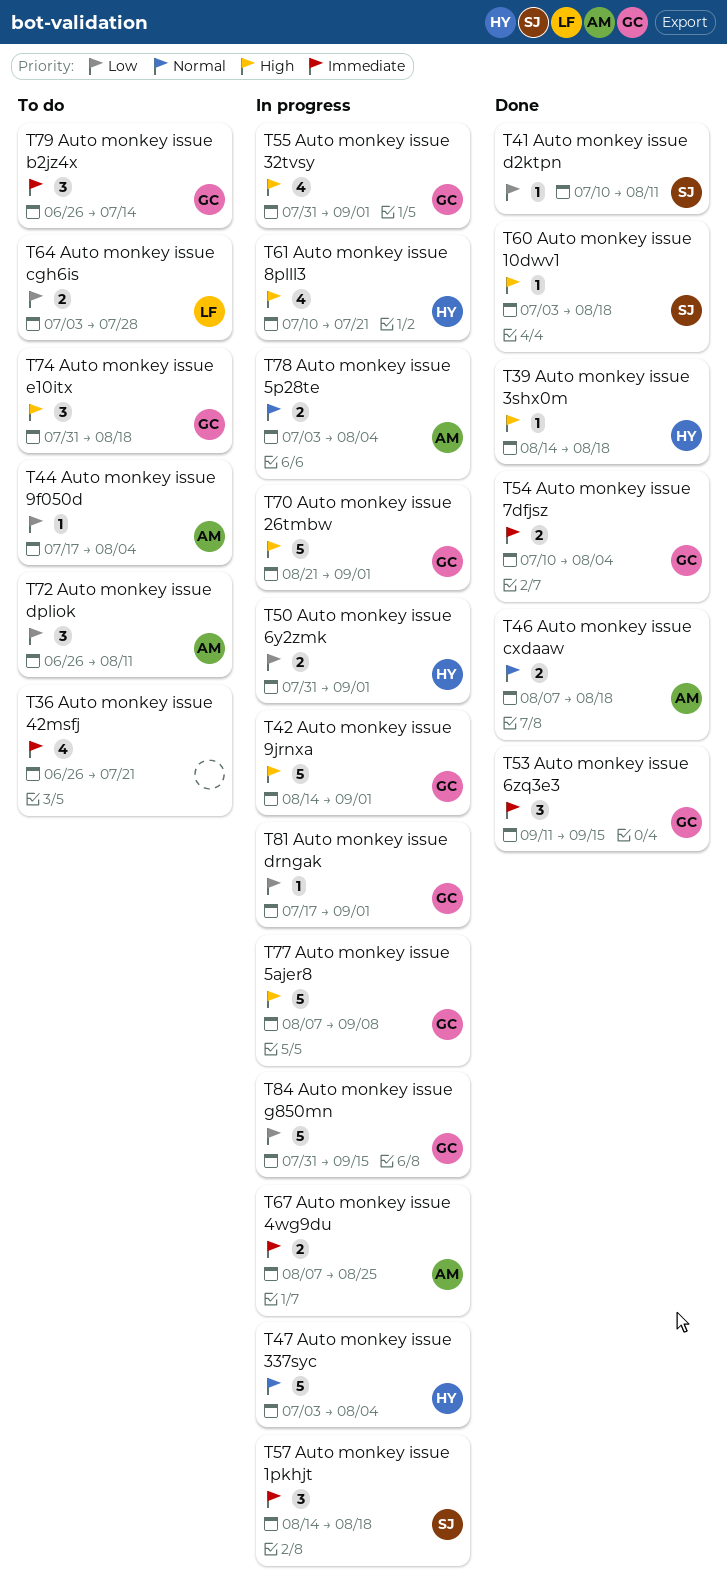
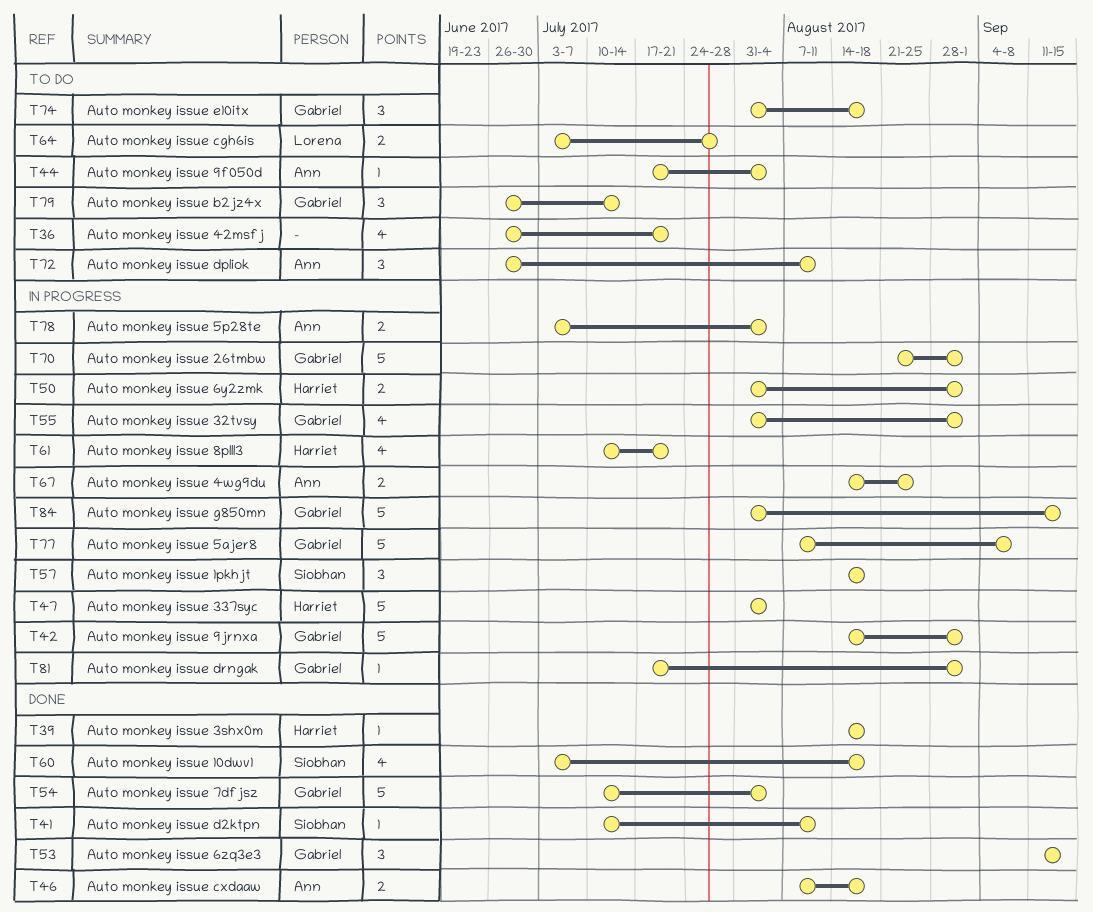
T47, start: Jul 3 -> Jul 31
T54, estimate: 2 -> 5
T60, estimate: 1 -> 4
T67, start: Aug 7 -> Aug 14

